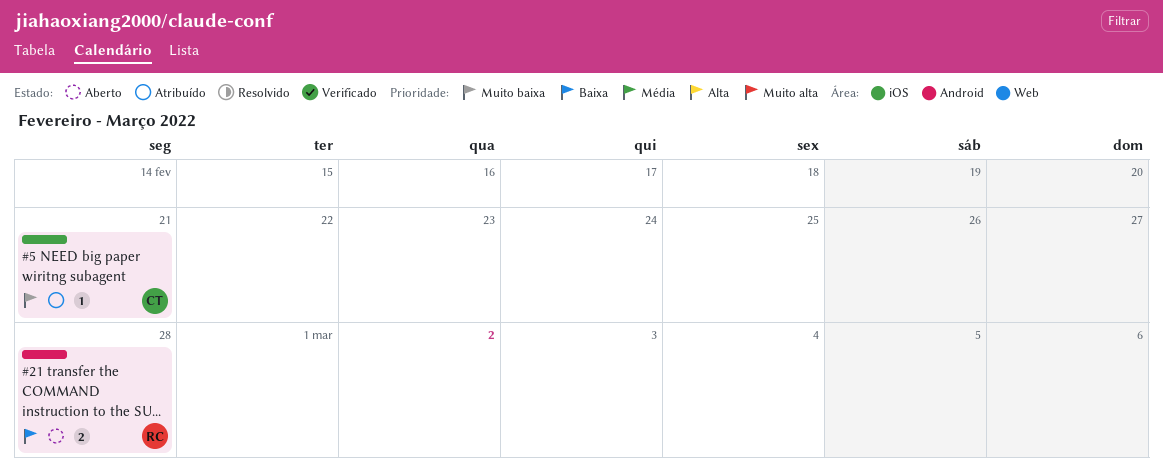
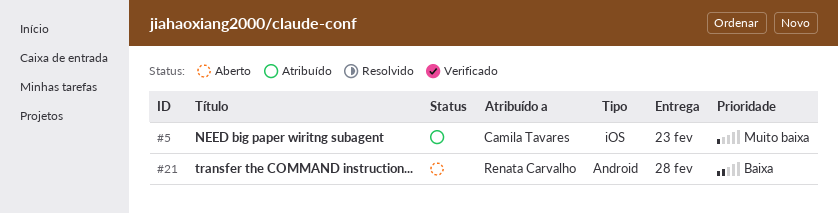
#5, due: Feb 21 -> Feb 23

